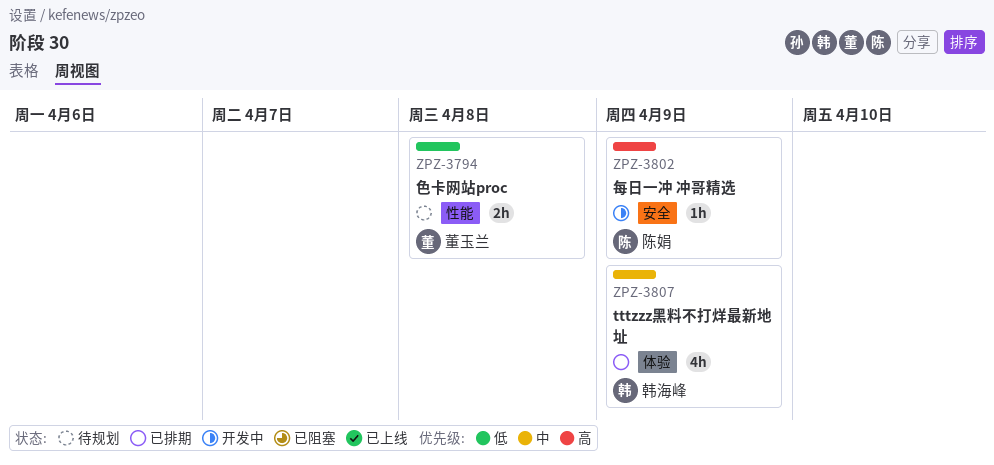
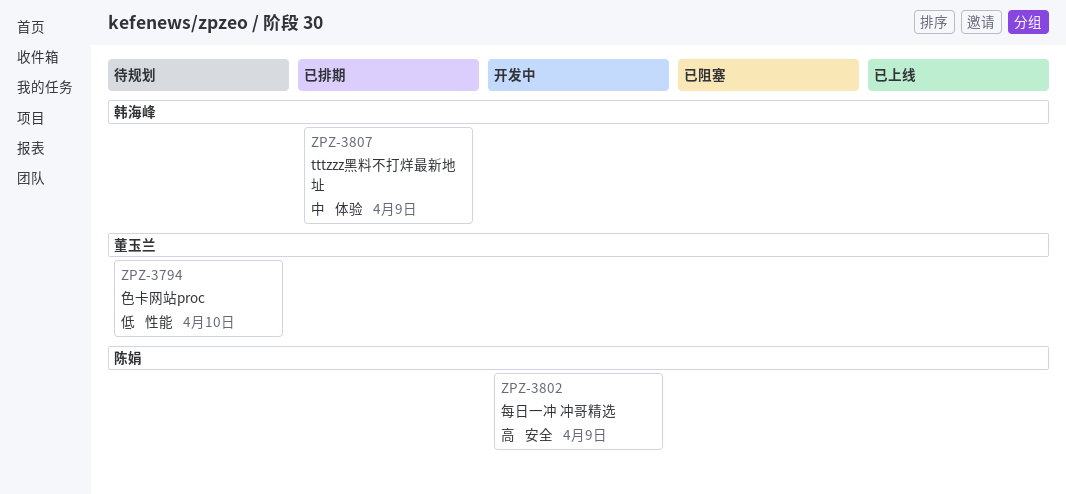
ZPZ-3794, due: Apr 8 -> Apr 10

